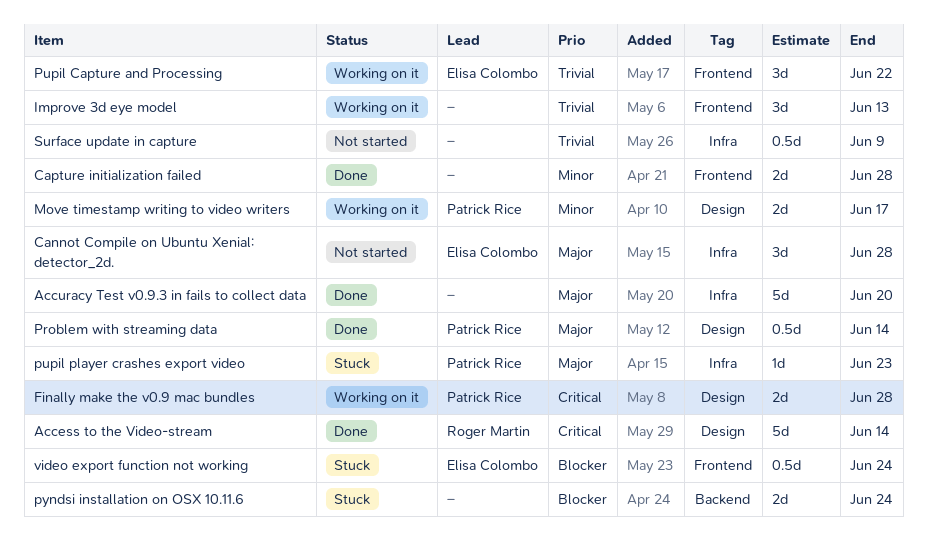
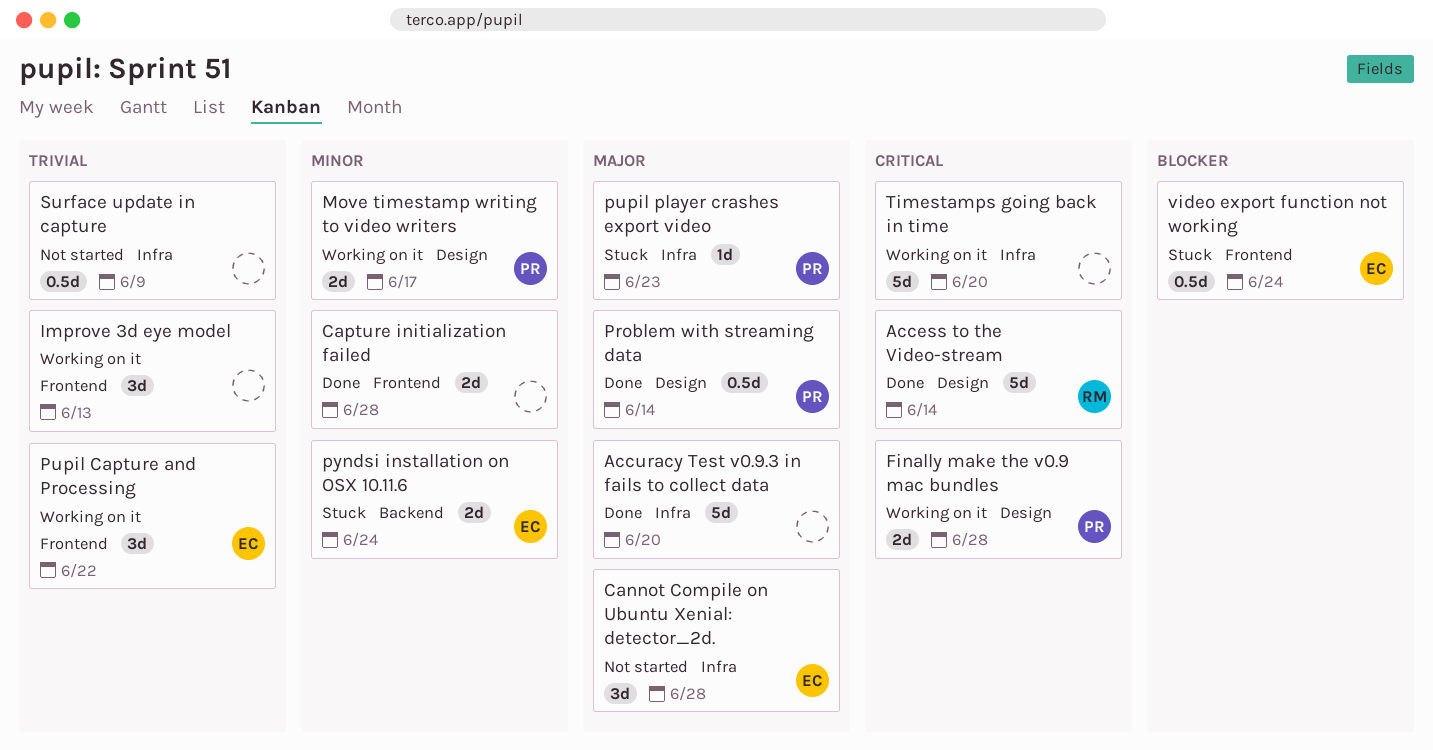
pyndsi installation on OSX 10.11.6, owner: none -> Elisa Colombo
pyndsi installation on OSX 10.11.6, priority: Blocker -> Minor
Timestamps going back in time: none -> present

